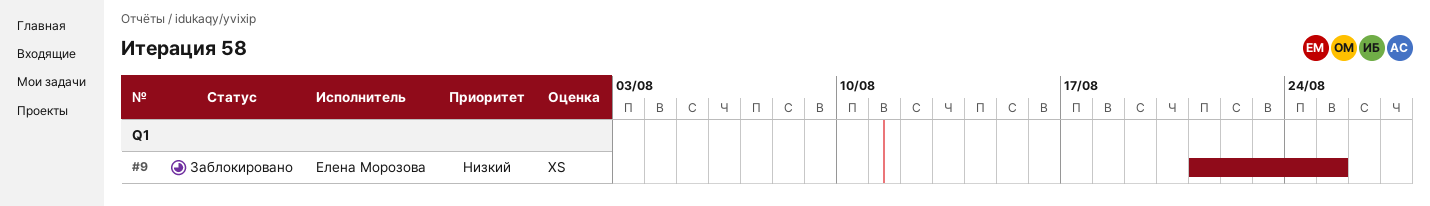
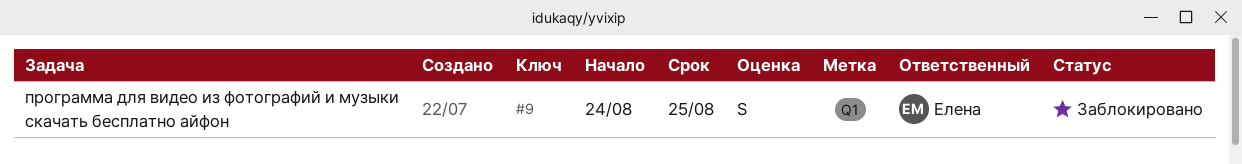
#9, estimate: XS -> S
#9, start: Aug 21 -> Aug 24

